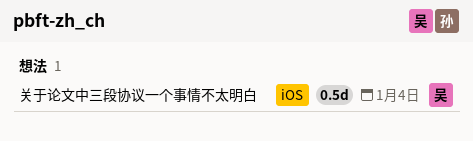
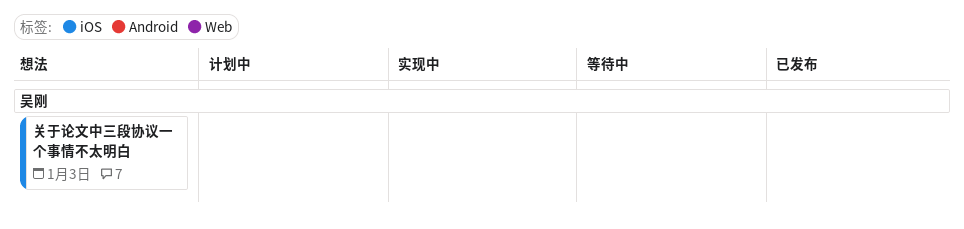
关于论文中三段协议一个事情不太明白, due: Jan 4 -> Jan 3

